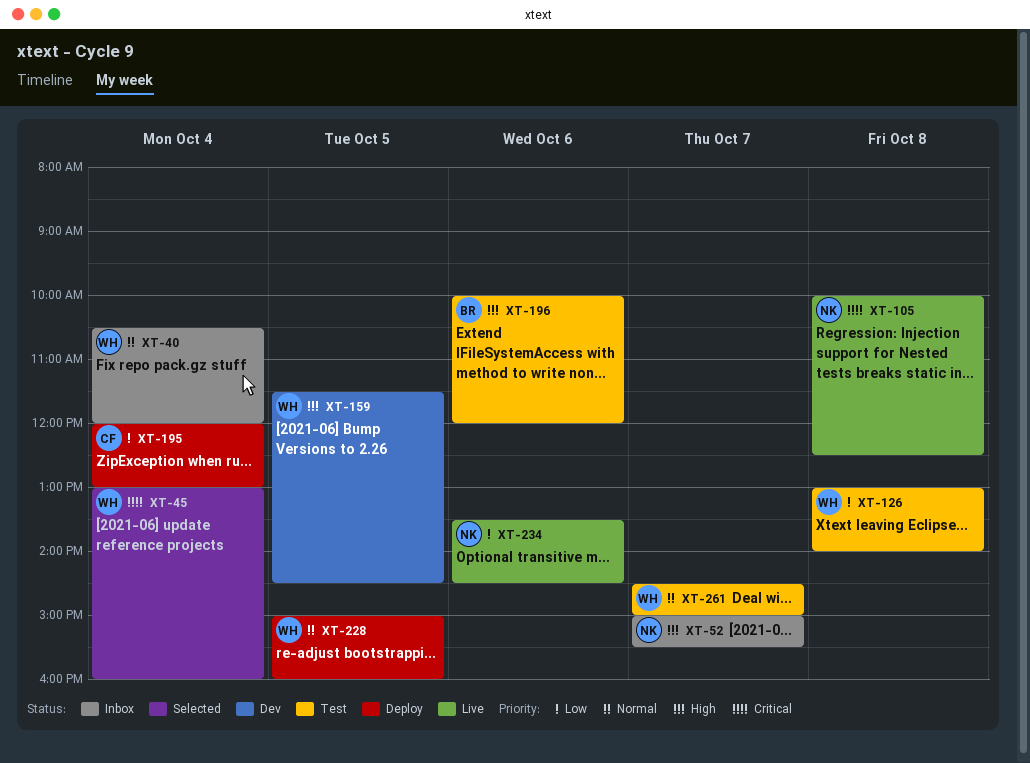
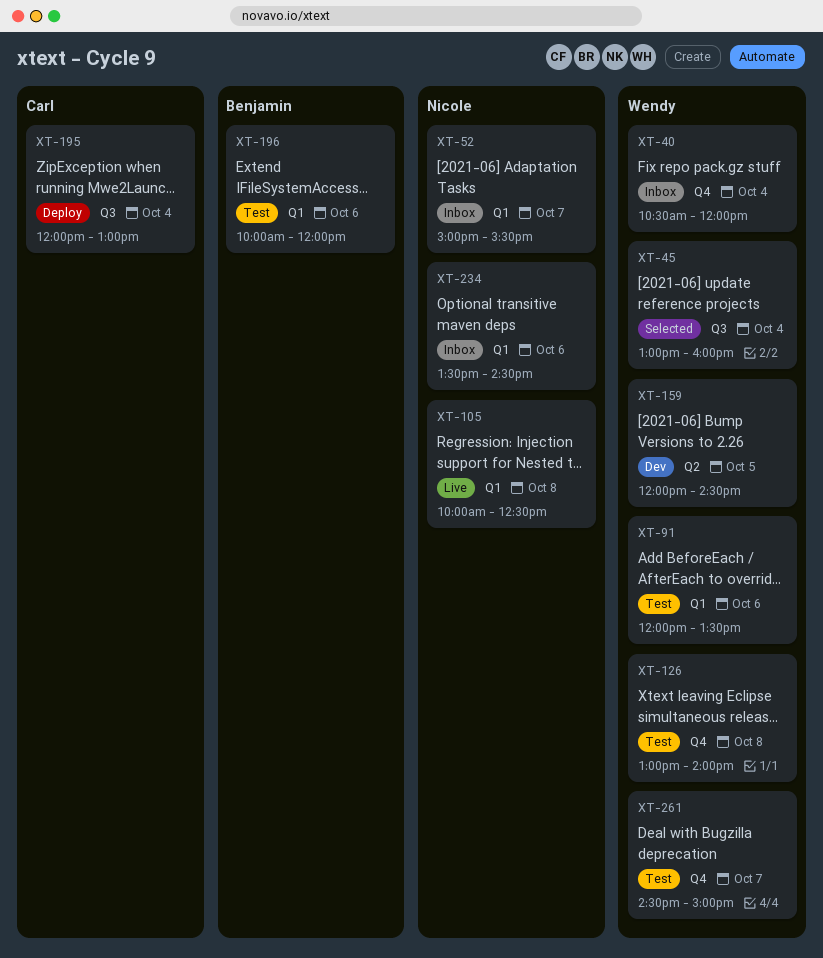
XT-91: none -> present
XT-159, begins: 11:30 -> 12:00
XT-228: present -> none
XT-234, status: Live -> Inbox

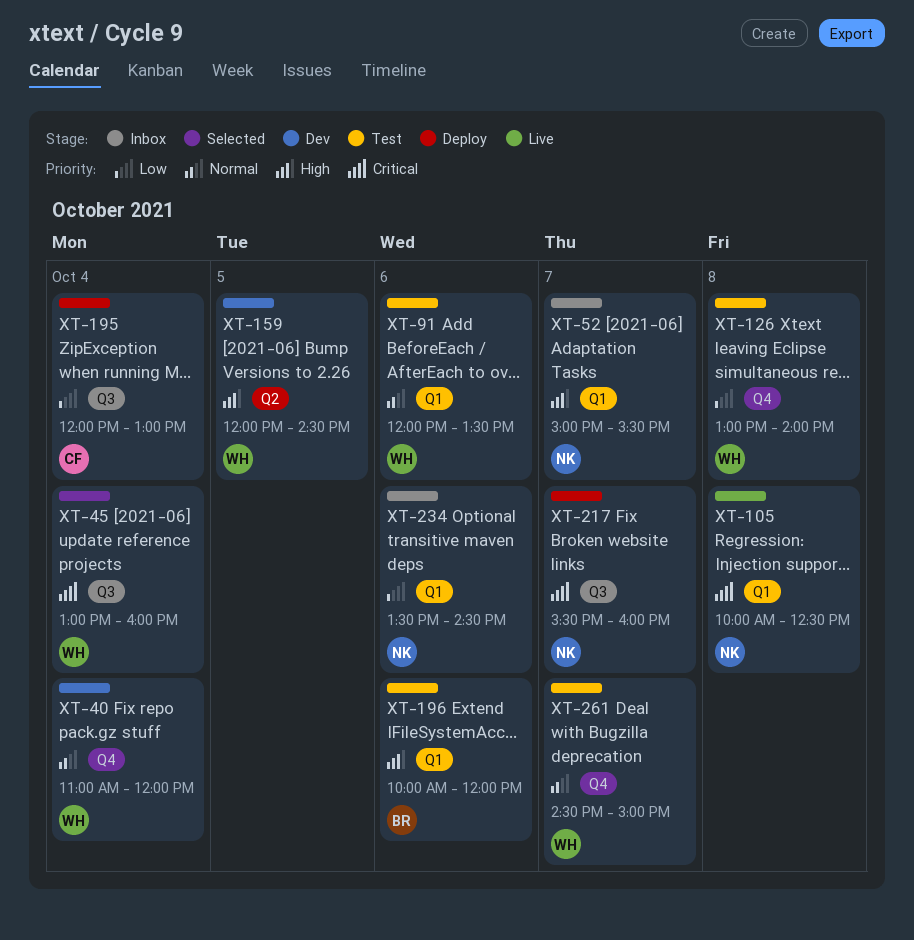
XT-40, status: Inbox -> Dev
XT-40, begins: 10:30 -> 11:00
XT-217: none -> present

